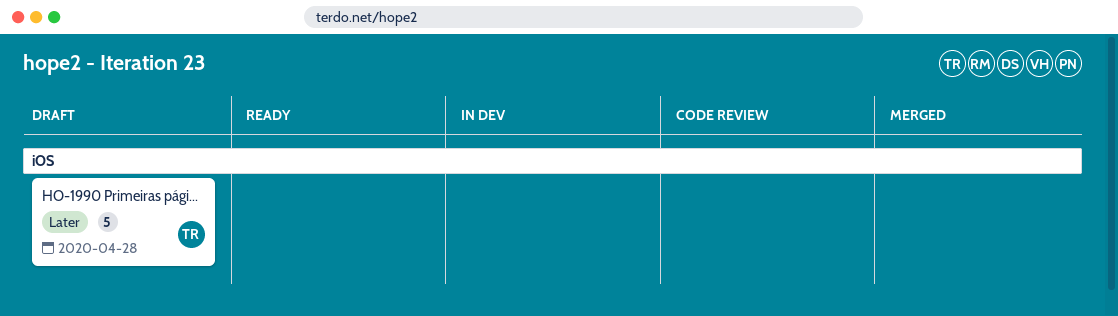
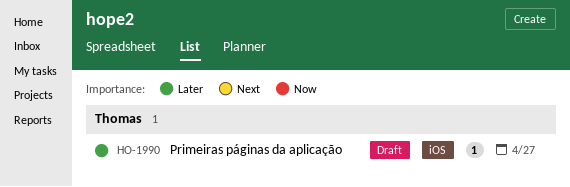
HO-1990, estimate: 5 -> 1
HO-1990, due: Apr 28 -> Apr 27

